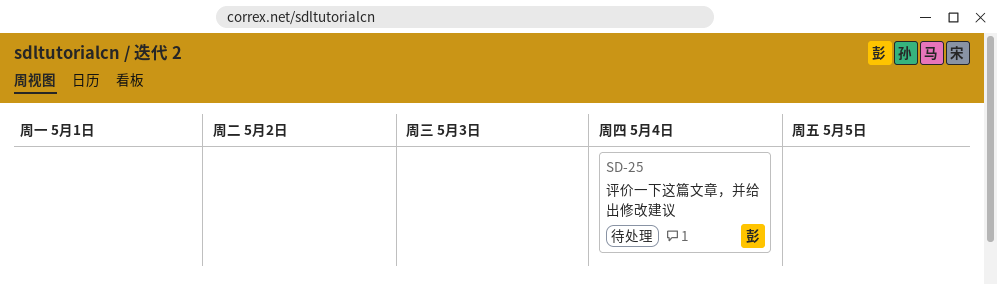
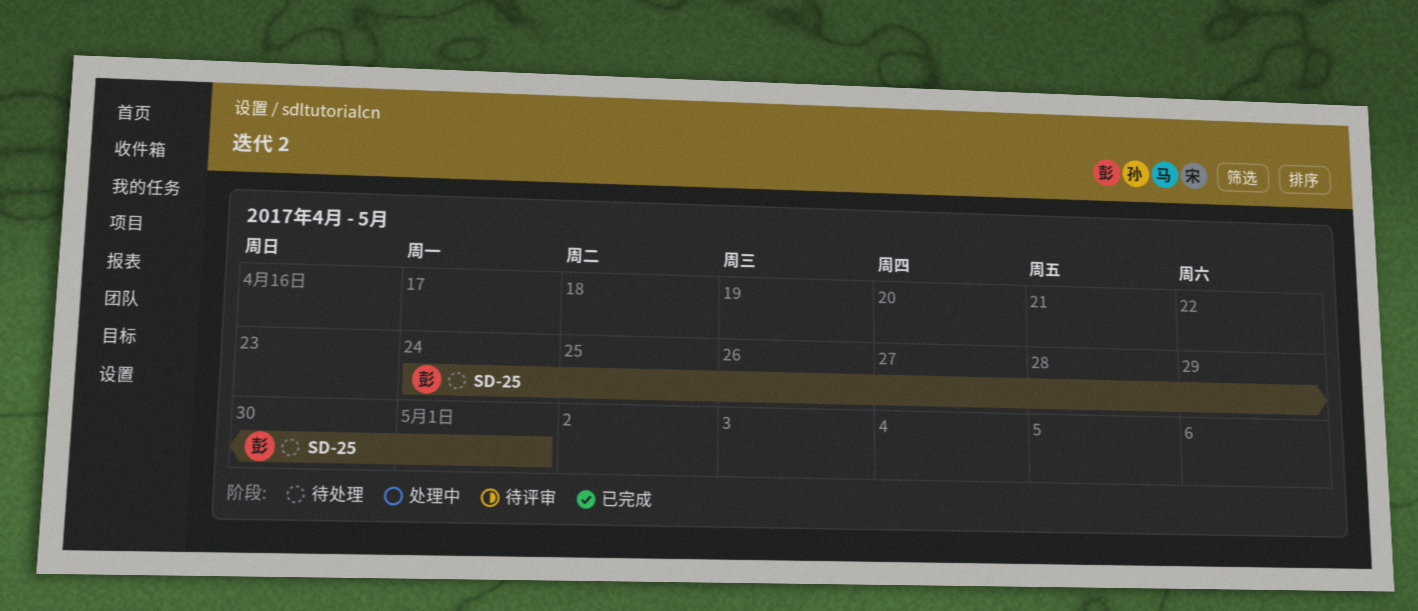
SD-25, due: May 4 -> May 1

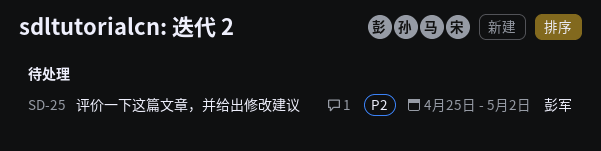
SD-25, start: Apr 24 -> Apr 25
SD-25, due: May 1 -> May 2

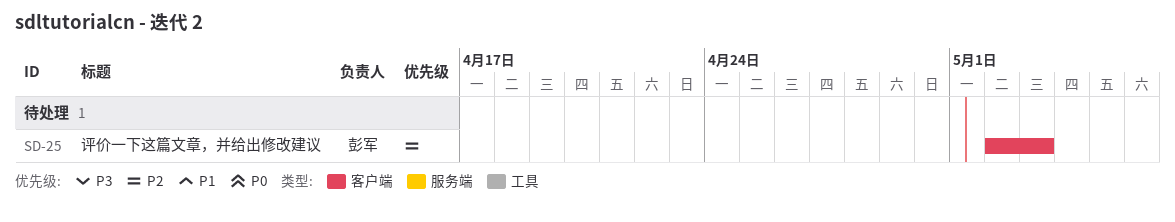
SD-25, start: Apr 25 -> May 2
SD-25, due: May 2 -> May 3

